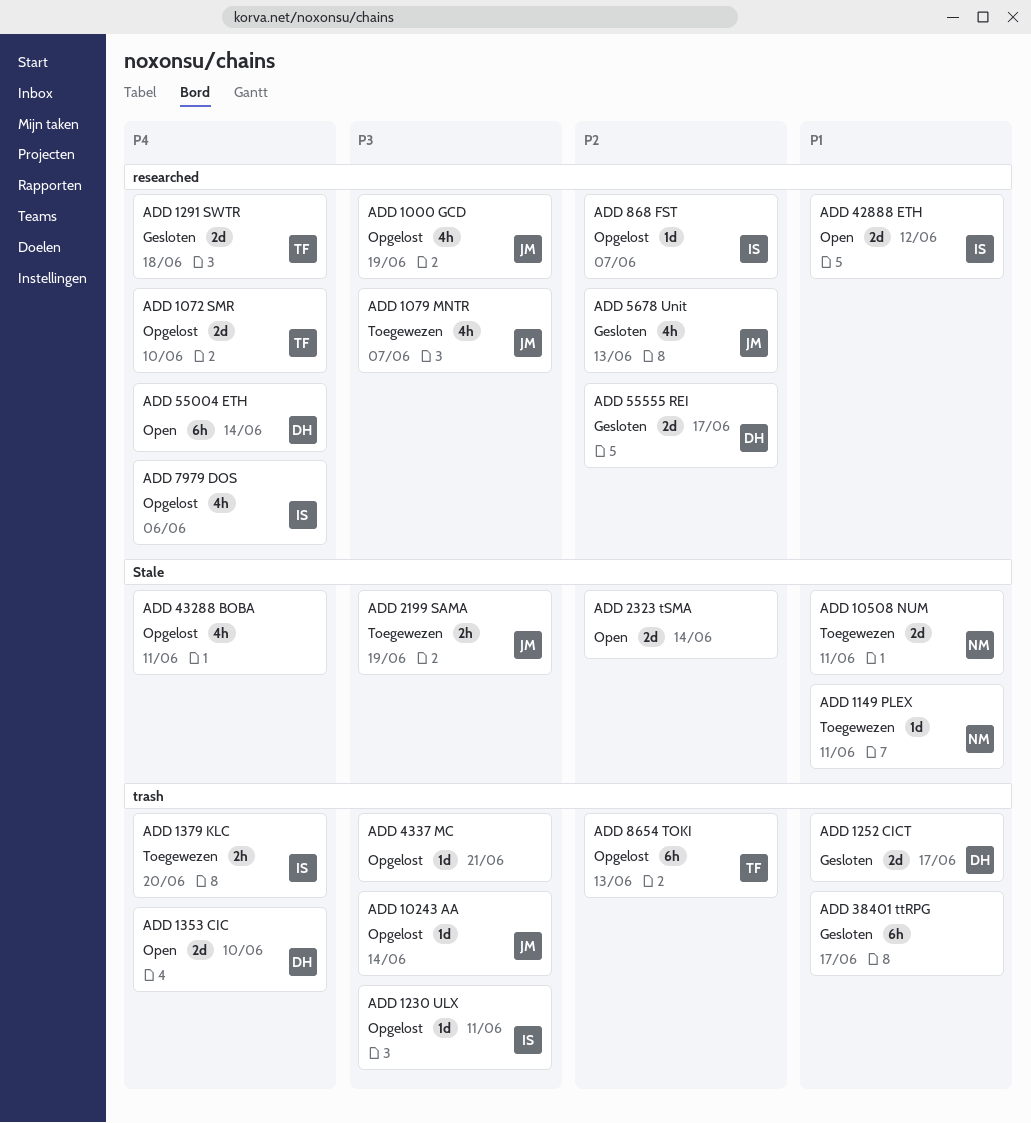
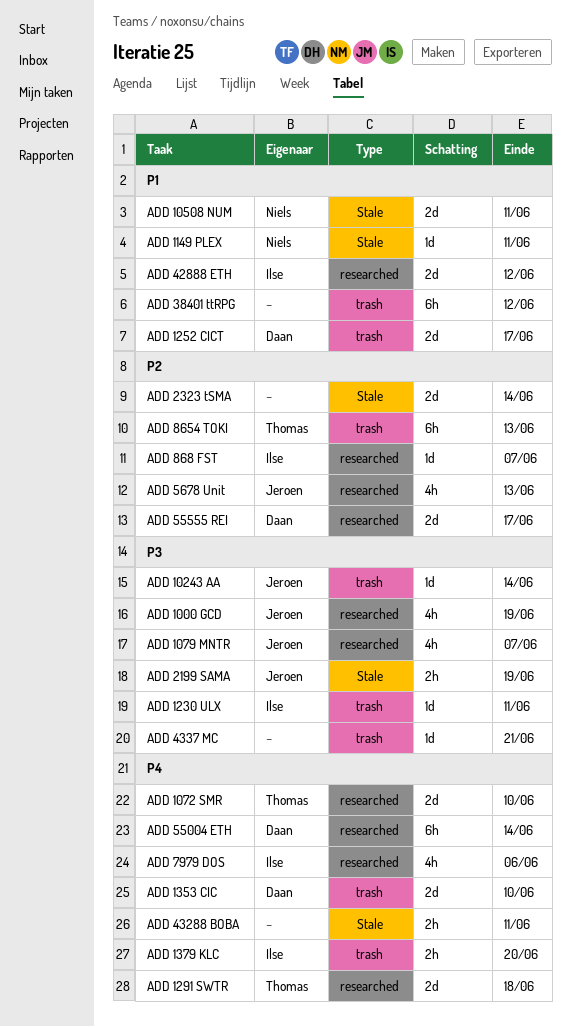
ADD 38401 ttRPG, due: Jun 17 -> Jun 12
ADD 43288 BOBA, estimate: 4h -> 2h

